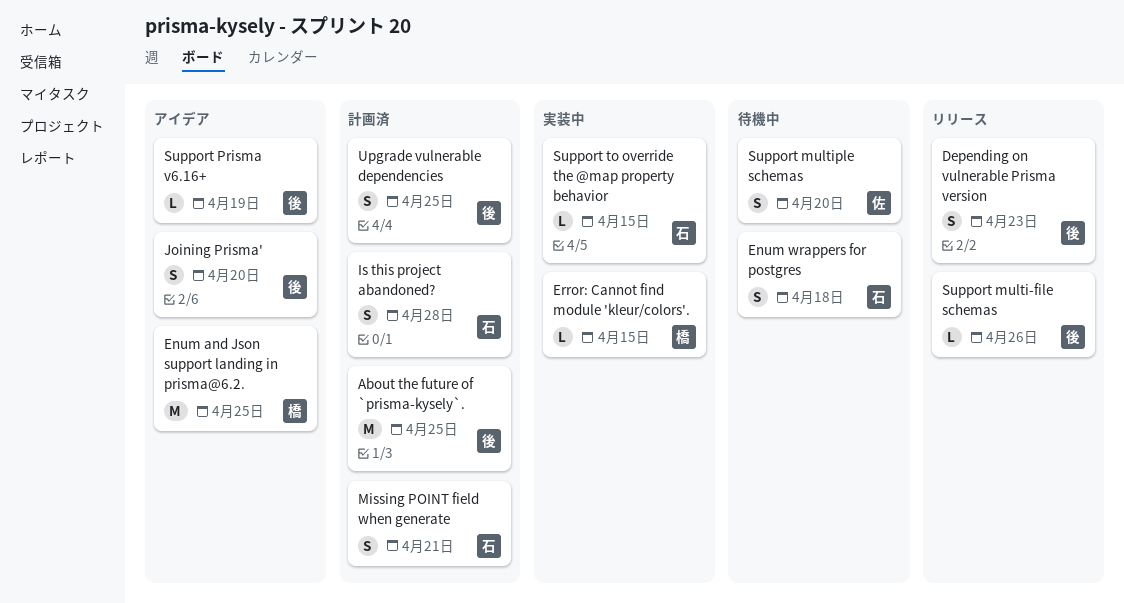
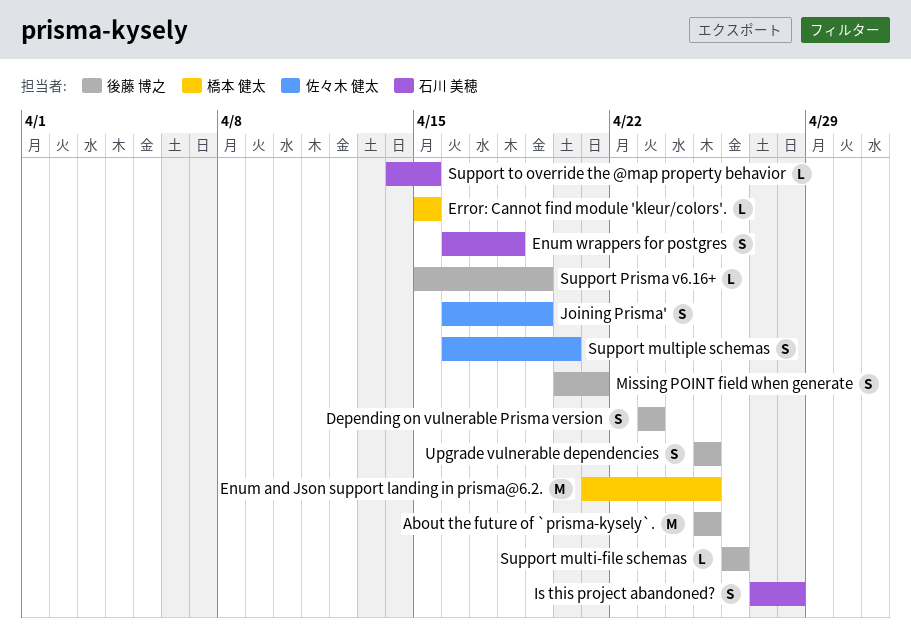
Joining Prisma', owner: 後藤 博之 -> 佐々木 健太
Joining Prisma', due: Apr 20 -> Apr 19
Missing POINT field when generate, owner: 石川 美穂 -> 後藤 博之

